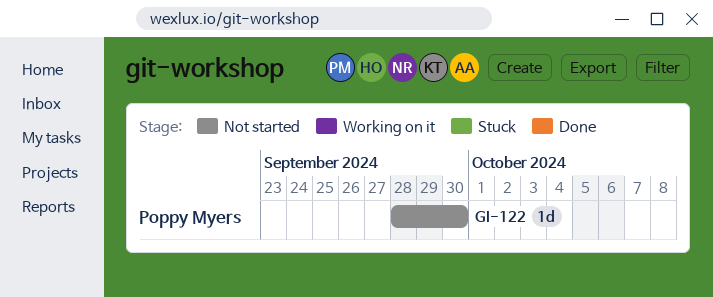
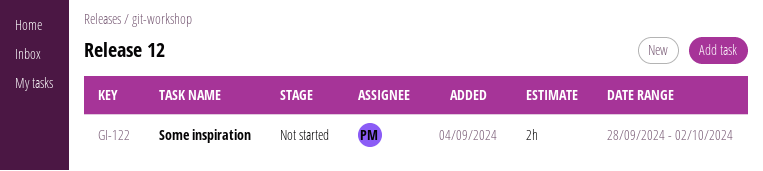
GI-122, estimate: 1d -> 2h
GI-122, due: Sep 30 -> Oct 2

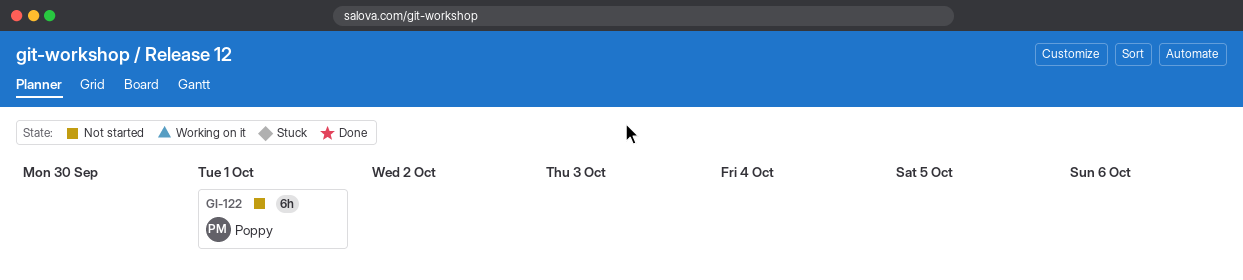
GI-122, estimate: 2h -> 6h
GI-122, due: Oct 2 -> Oct 1

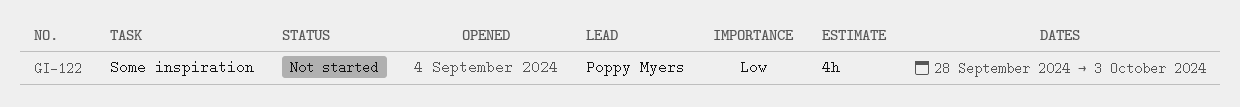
GI-122, estimate: 6h -> 4h
GI-122, due: Oct 1 -> Oct 3

